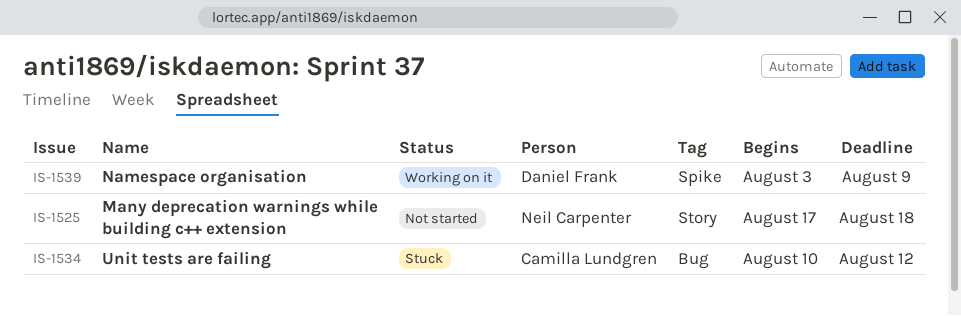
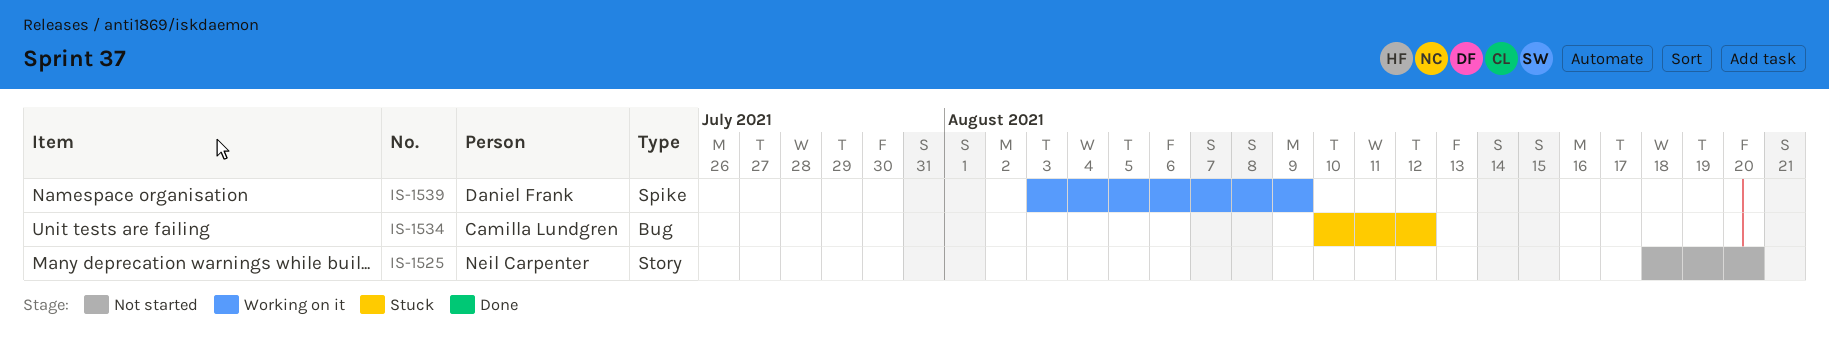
IS-1525, start: Aug 17 -> Aug 18
IS-1525, due: Aug 18 -> Aug 20

